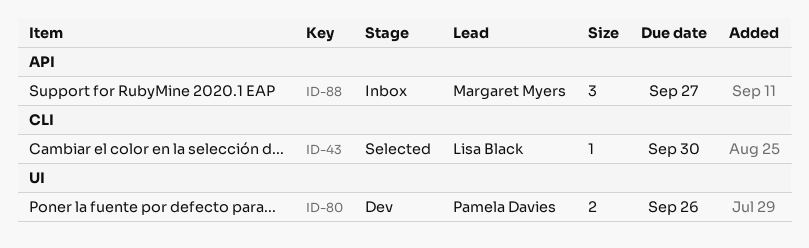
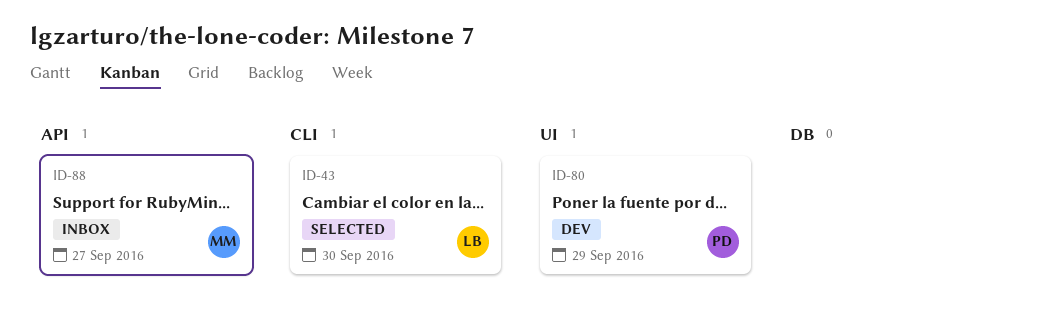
ID-80, due: Sep 26 -> Sep 29

